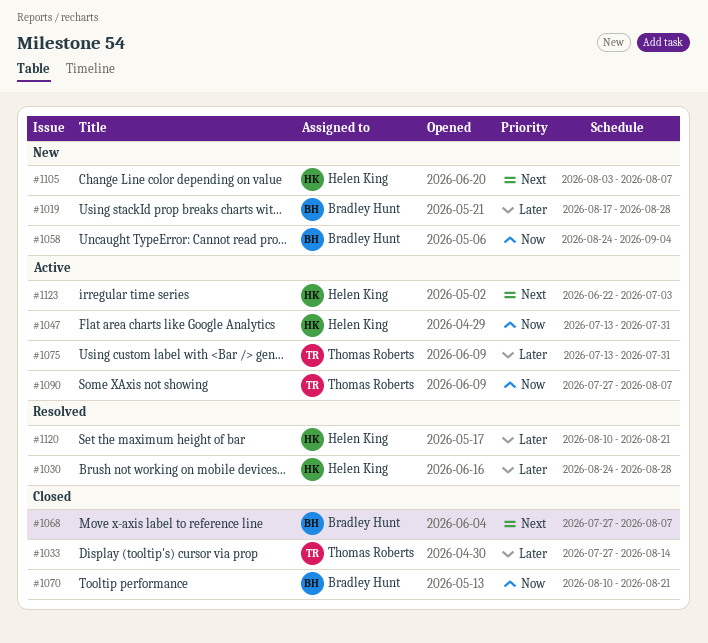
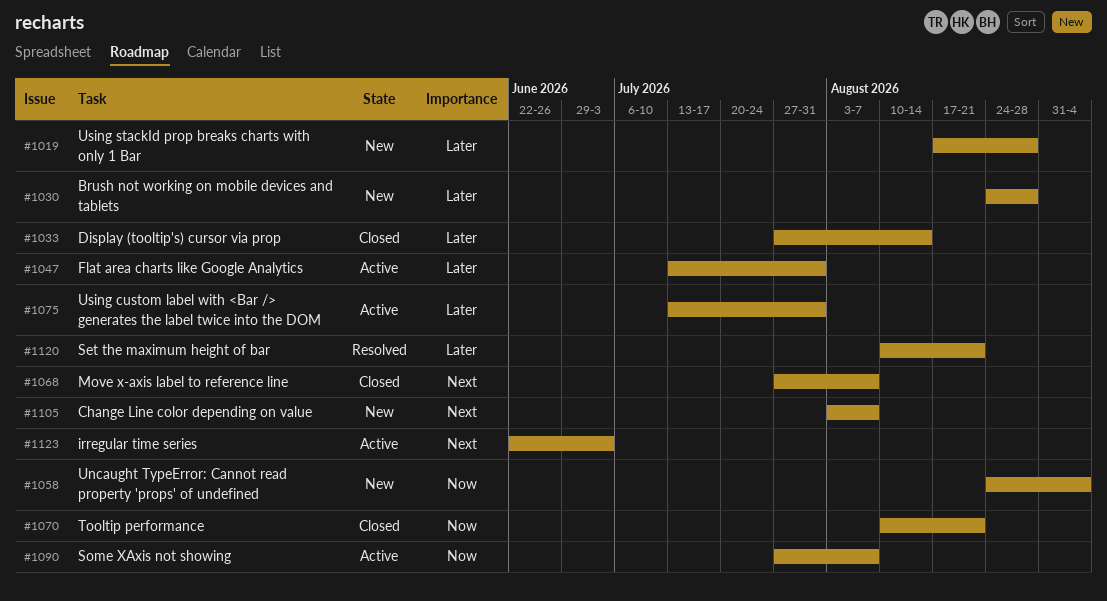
#1030, status: Resolved -> New
#1047, priority: Now -> Later

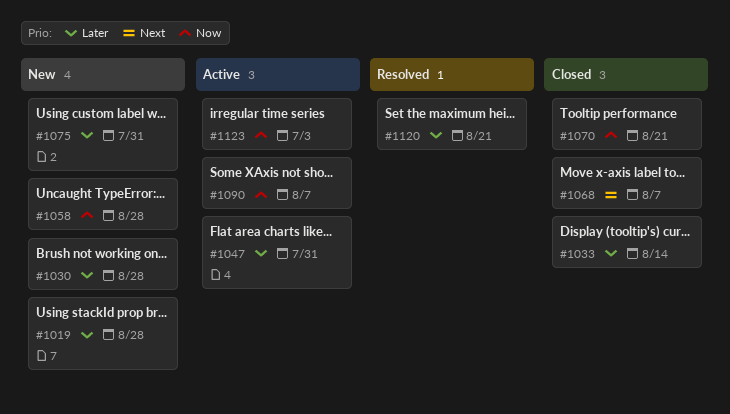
#1058, due: Sep 4 -> Aug 28
#1075, status: Active -> New
#1105: present -> none
#1123, priority: Next -> Now

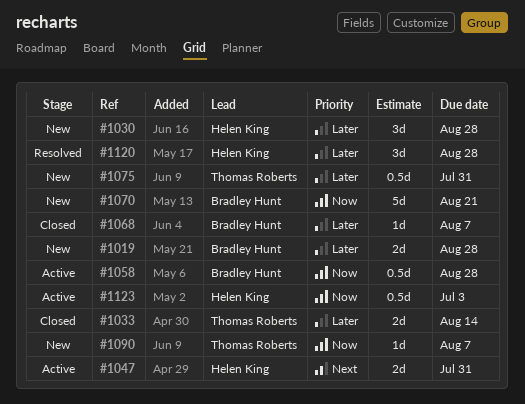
#1047, priority: Later -> Next
#1058, status: New -> Active
#1068, priority: Next -> Later
#1070, status: Closed -> New
#1090, status: Active -> New
#1120, due: Aug 21 -> Aug 28

